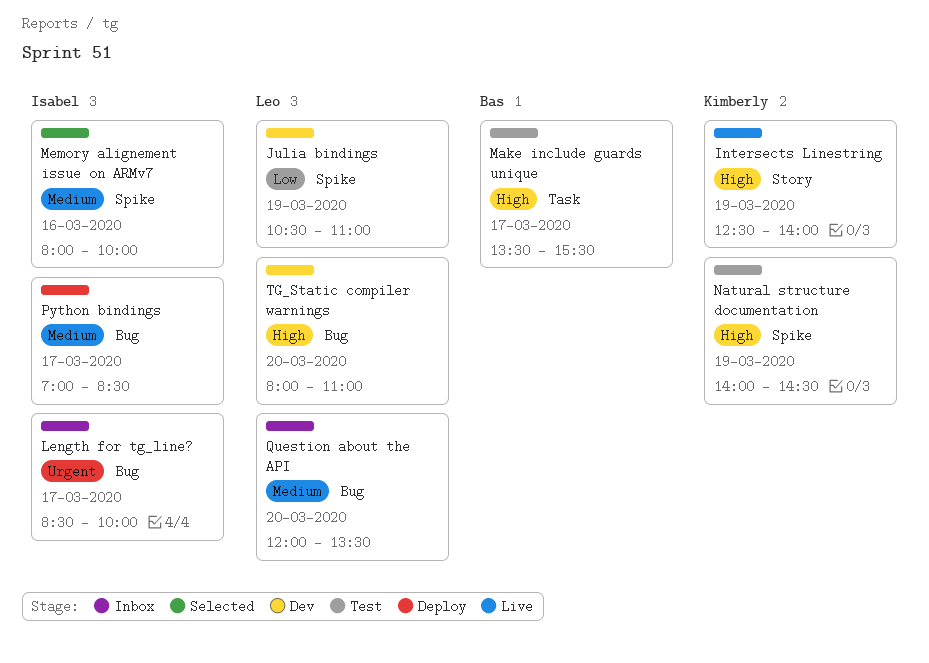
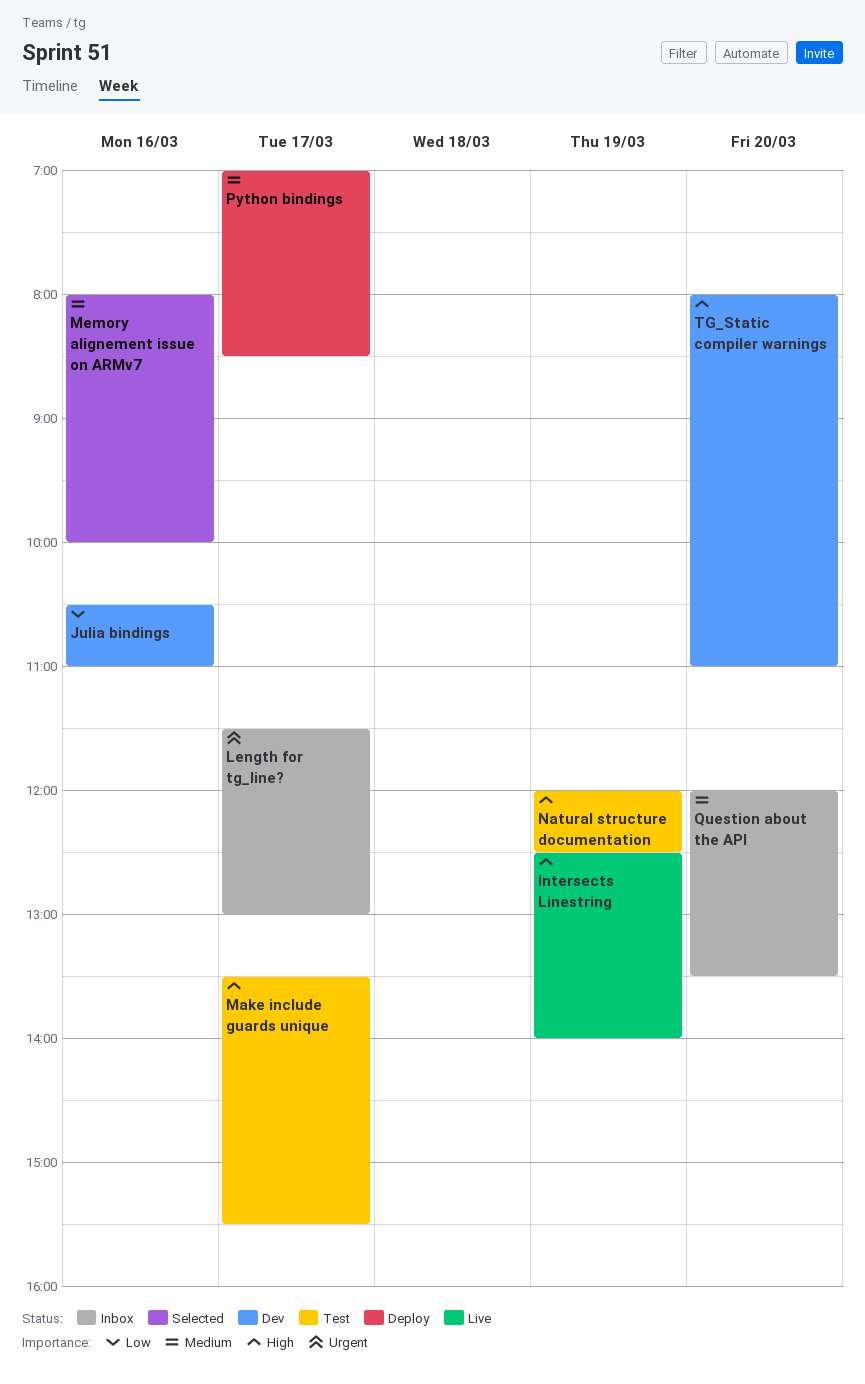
Julia bindings, day: Mar 19 -> Mar 16
Length for tg_line?, begins: 08:30 -> 11:30
Length for tg_line?, ends: 10:00 -> 13:00
Natural structure documentation, begins: 14:00 -> 12:00
Natural structure documentation, ends: 14:30 -> 12:30

